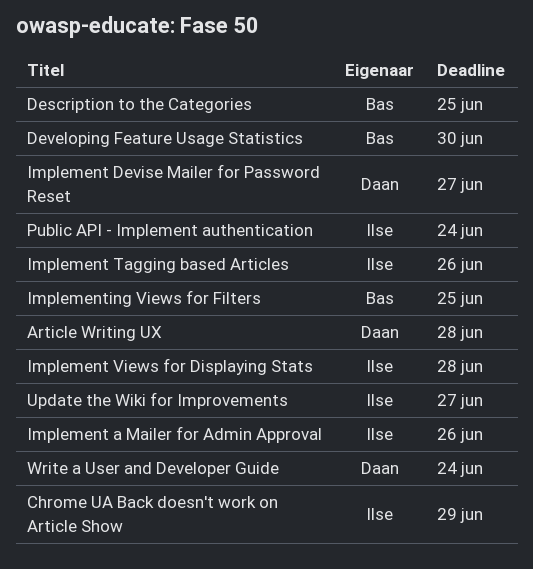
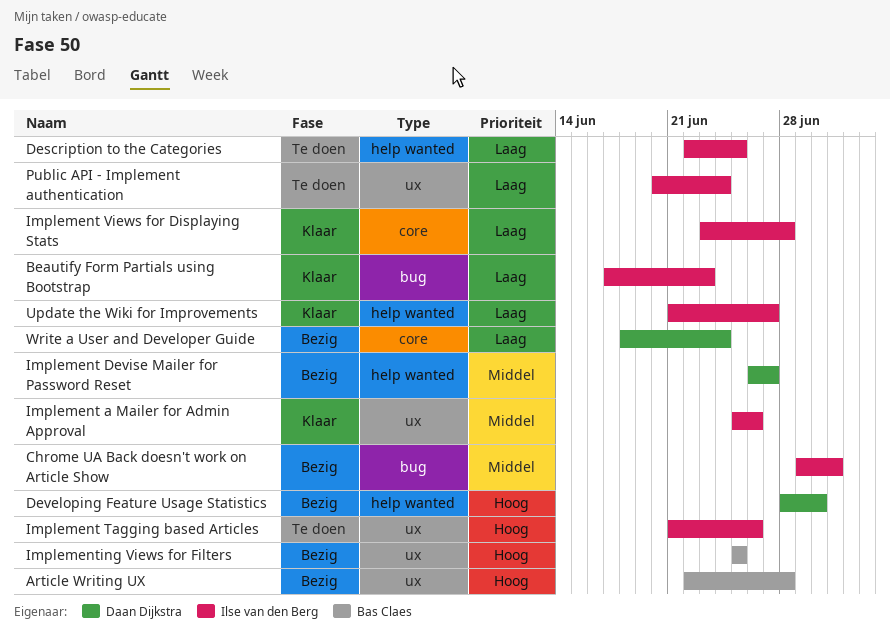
Article Writing UX, owner: Daan Dijkstra -> Bas Claes
Beautify Form Partials using Bootstrap: none -> present
Chrome UA Back doesn't work on Article Show, due: Jun 29 -> Jul 1
Description to the Categories, owner: Bas Claes -> Ilse van den Berg
Developing Feature Usage Statistics, owner: Bas Claes -> Daan Dijkstra

